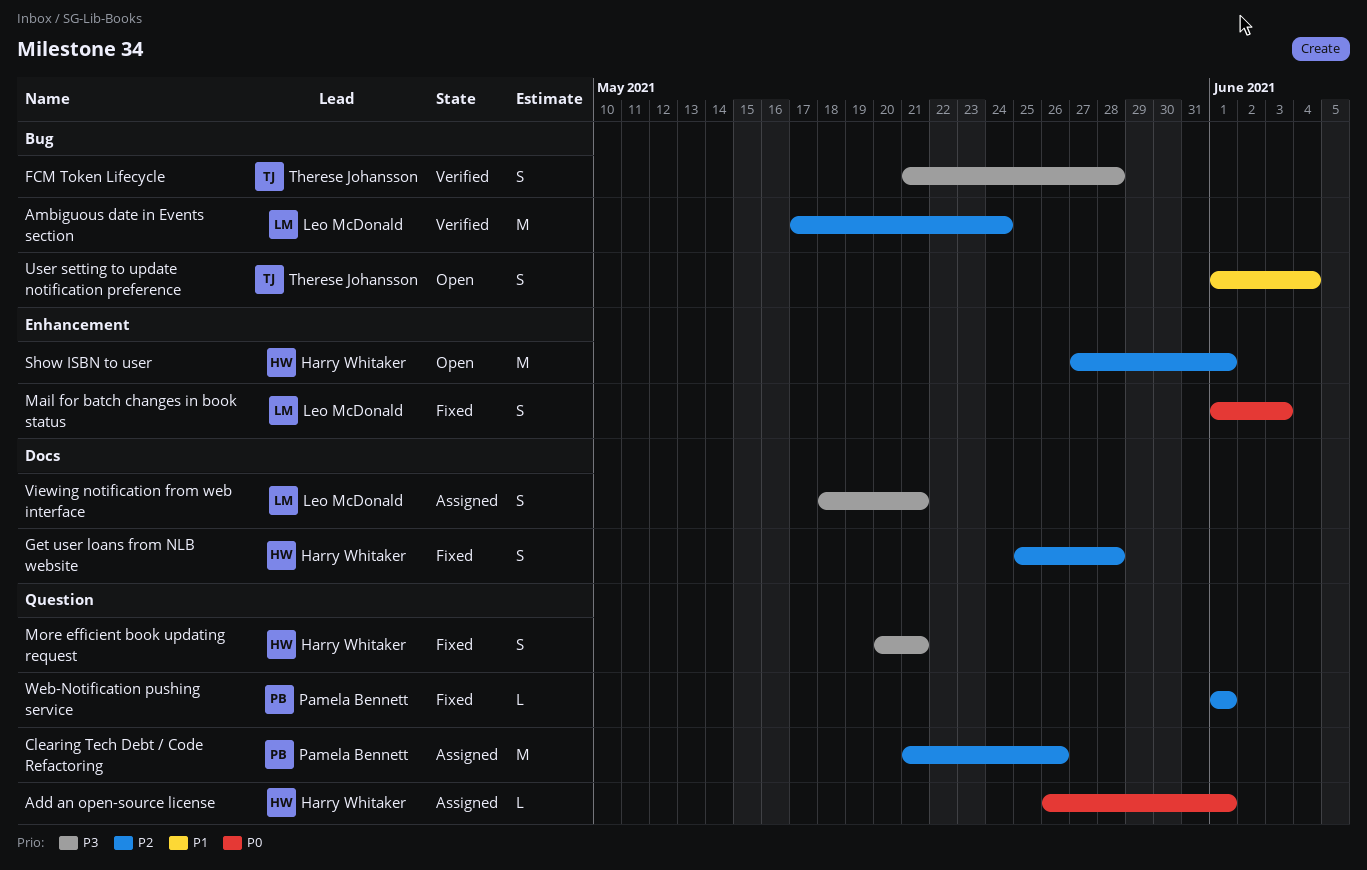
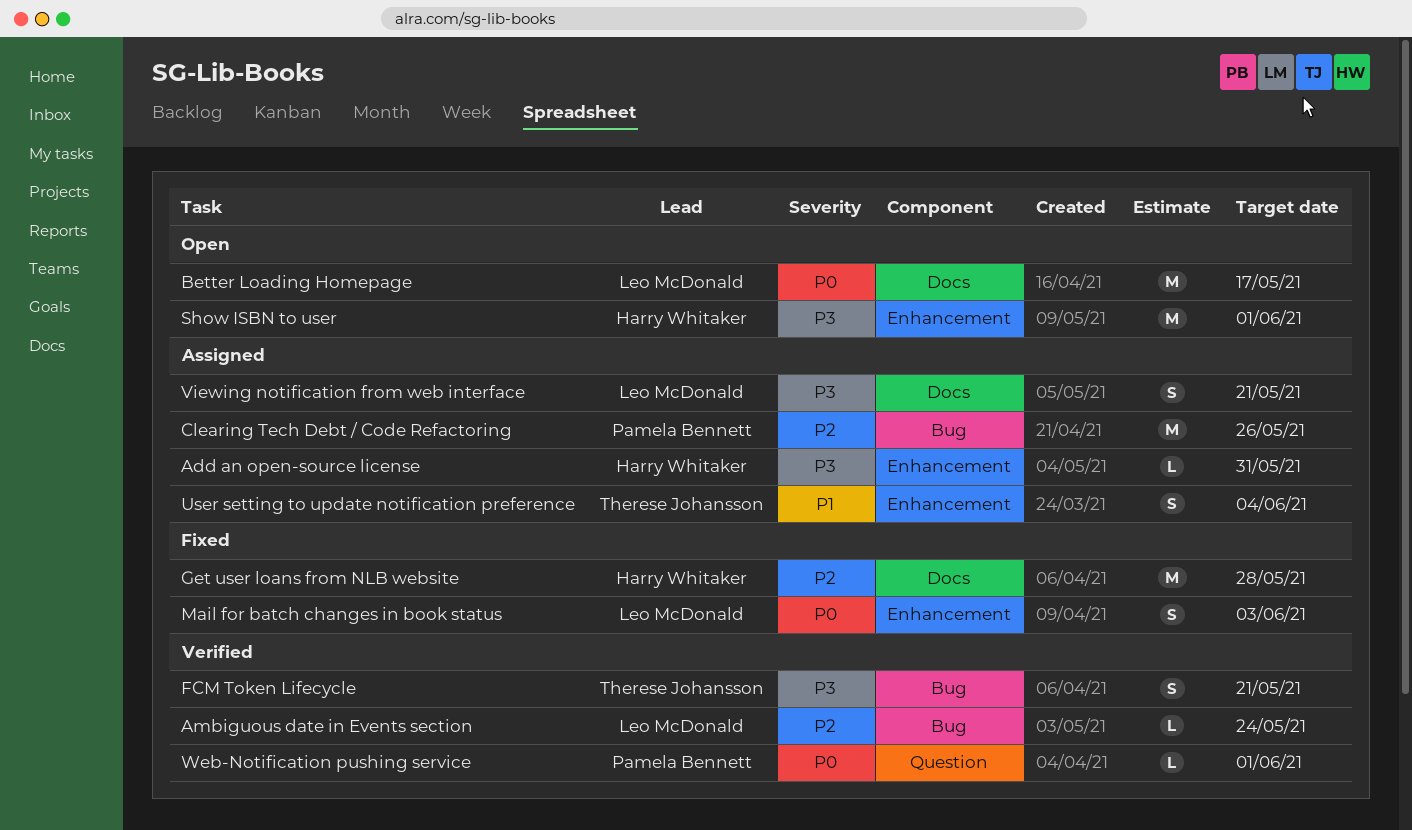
Add an open-source license, priority: P0 -> P3
Add an open-source license, label: Question -> Enhancement
Add an open-source license, due: Jun 1 -> May 31
Ambiguous date in Events section, estimate: M -> L
Better Loading Homepage: none -> present
Clearing Tech Debt / Code Refactoring, label: Question -> Bug
FCM Token Lifecycle, due: May 28 -> May 21
Get user loans from NLB website, estimate: S -> M
More efficient book updating request: present -> none
Show ISBN to user, priority: P2 -> P3
User setting to update notification preference, status: Open -> Assigned
User setting to update notification preference, label: Bug -> Enhancement
Web-Notification pushing service, status: Fixed -> Verified
Web-Notification pushing service, priority: P2 -> P0

